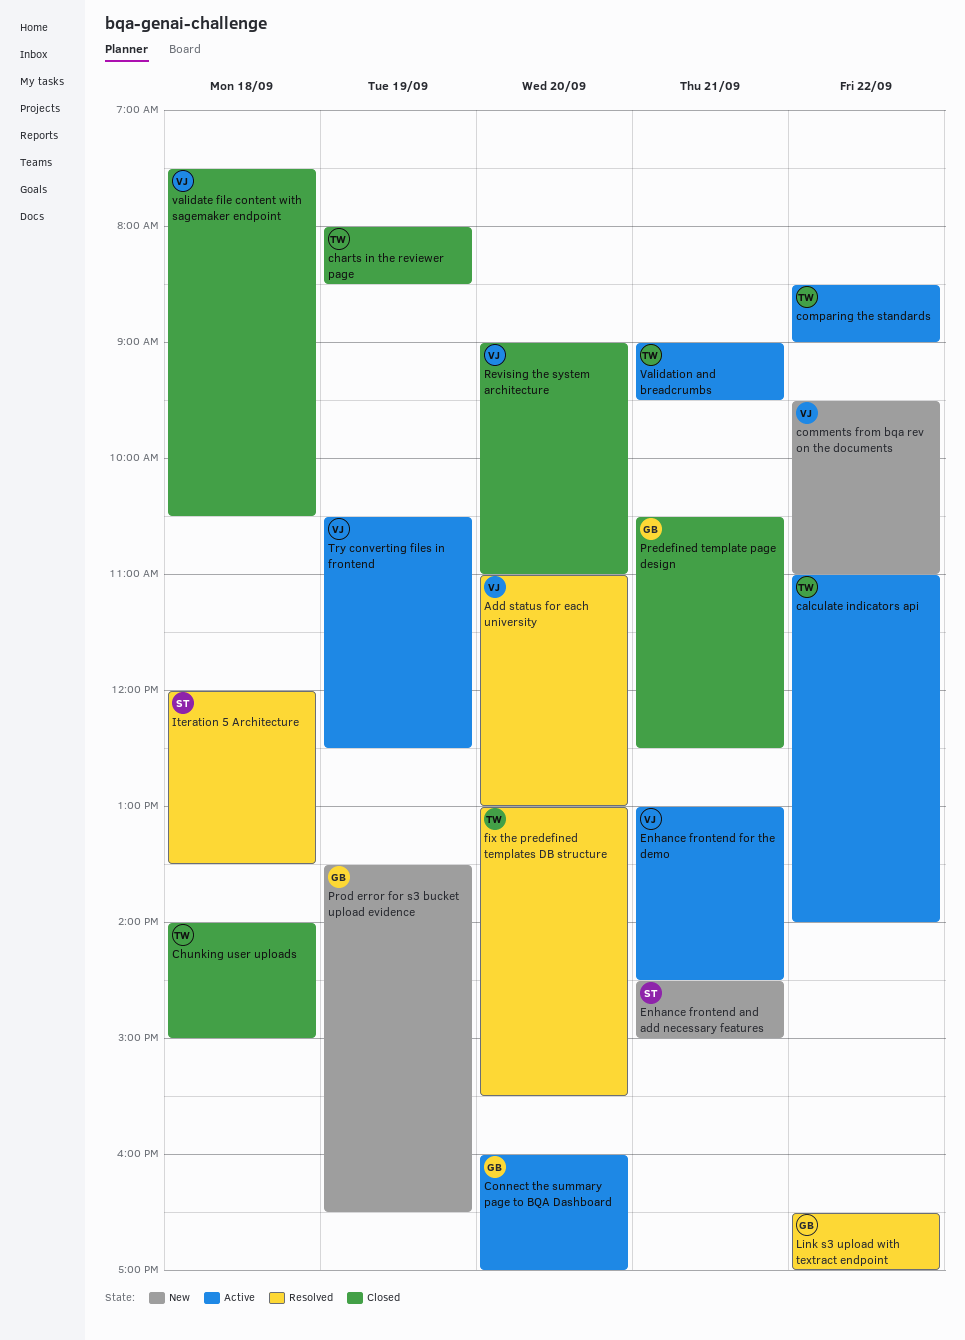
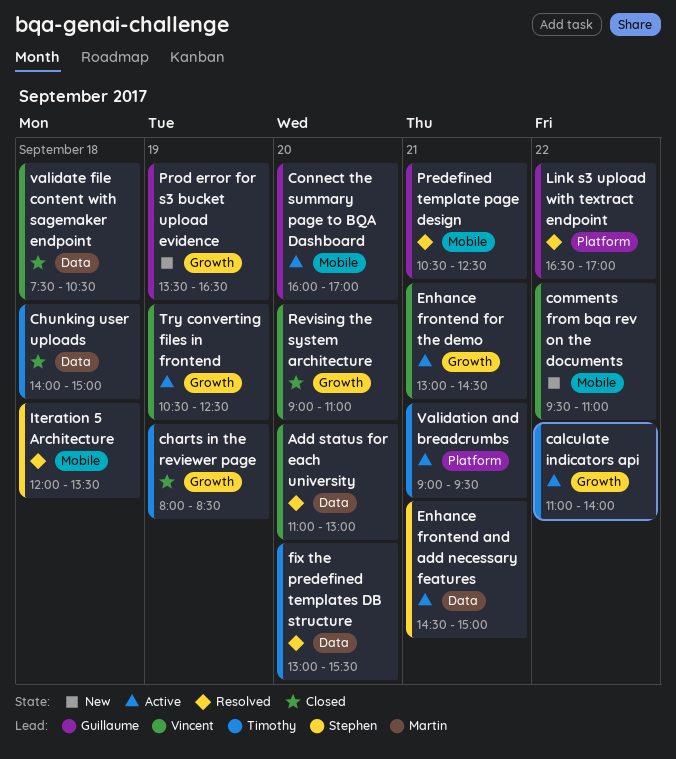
comparing the standards: present -> none
Enhance frontend and add necessary features, status: New -> Active
Predefined template page design, status: Closed -> Resolved

